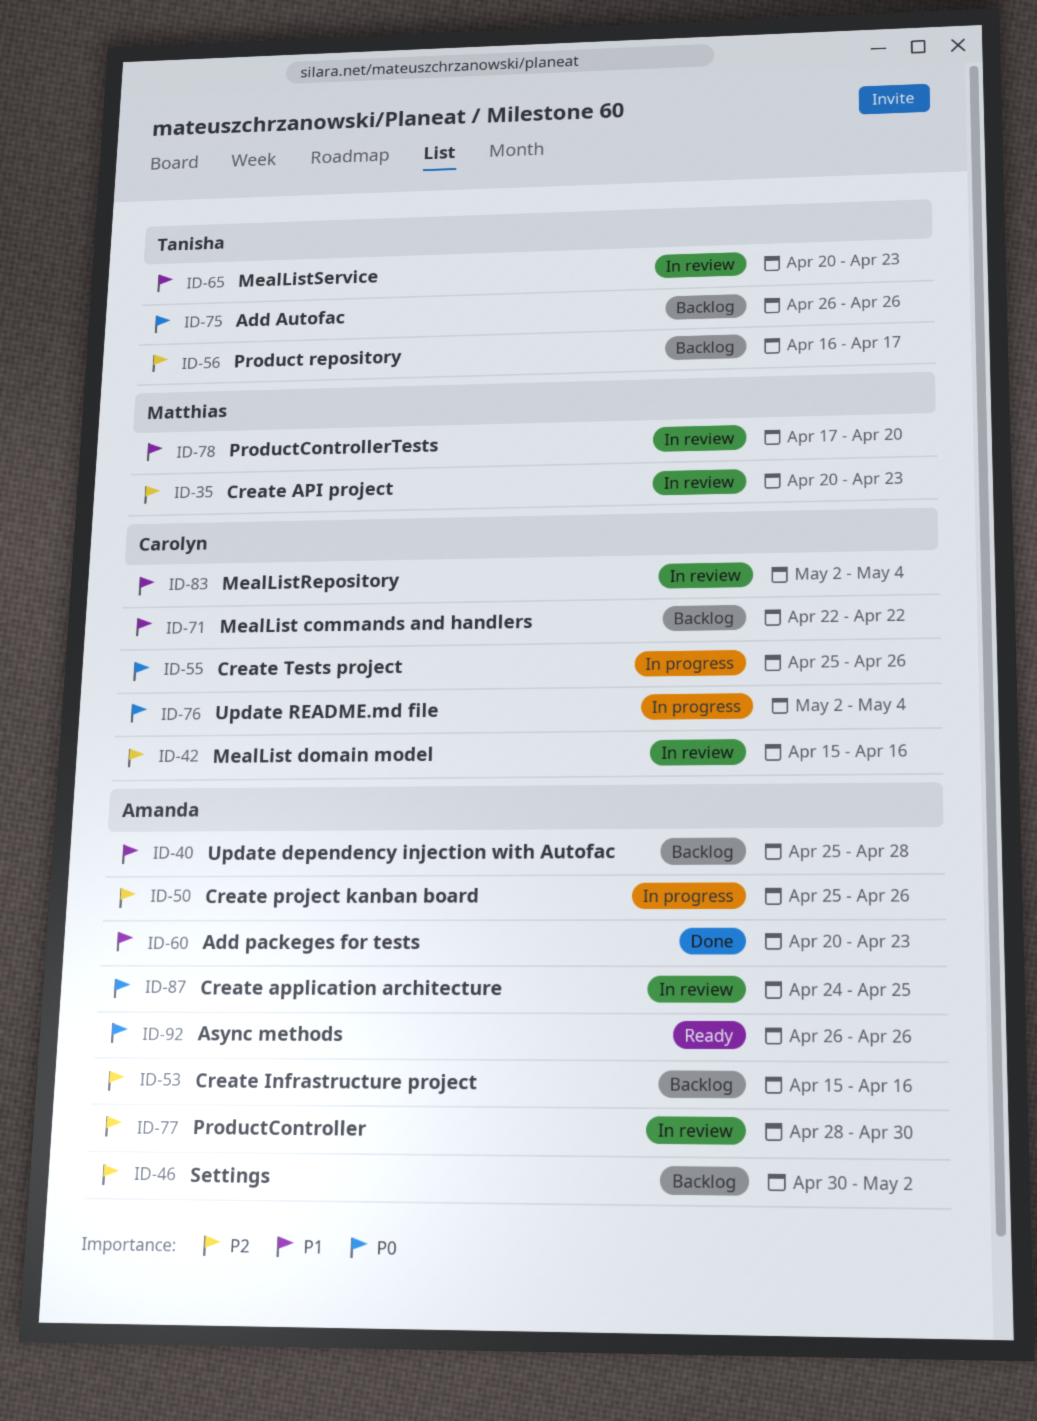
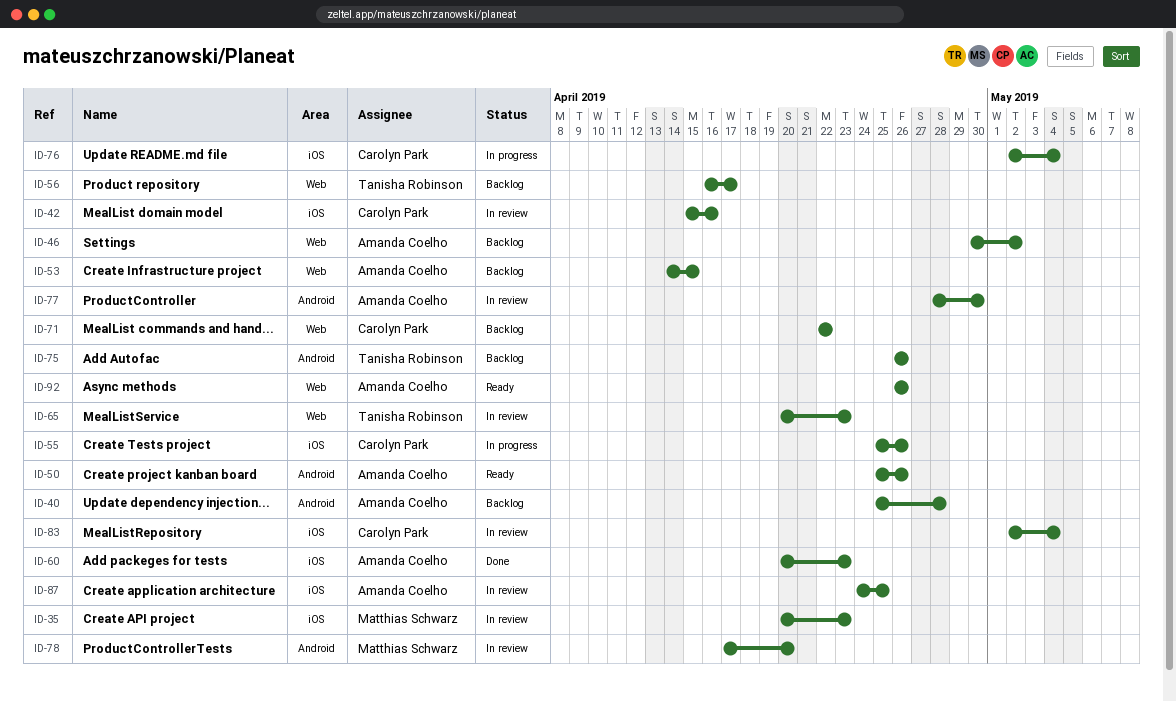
ID-50, status: In progress -> Ready
ID-53, start: Apr 15 -> Apr 14
ID-53, due: Apr 16 -> Apr 15

